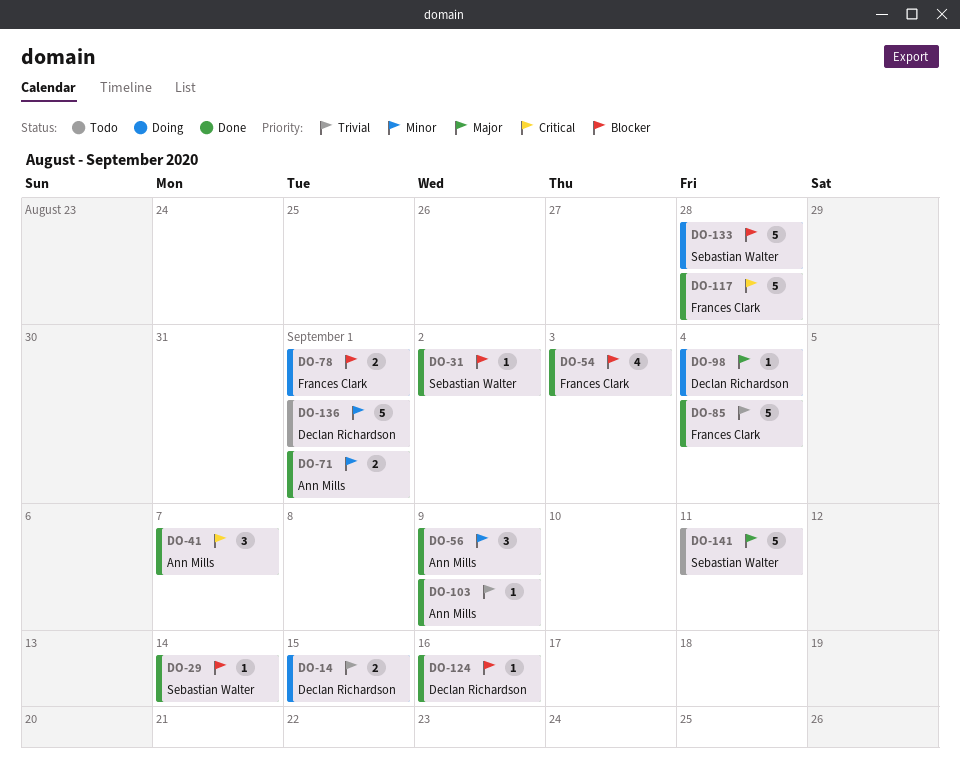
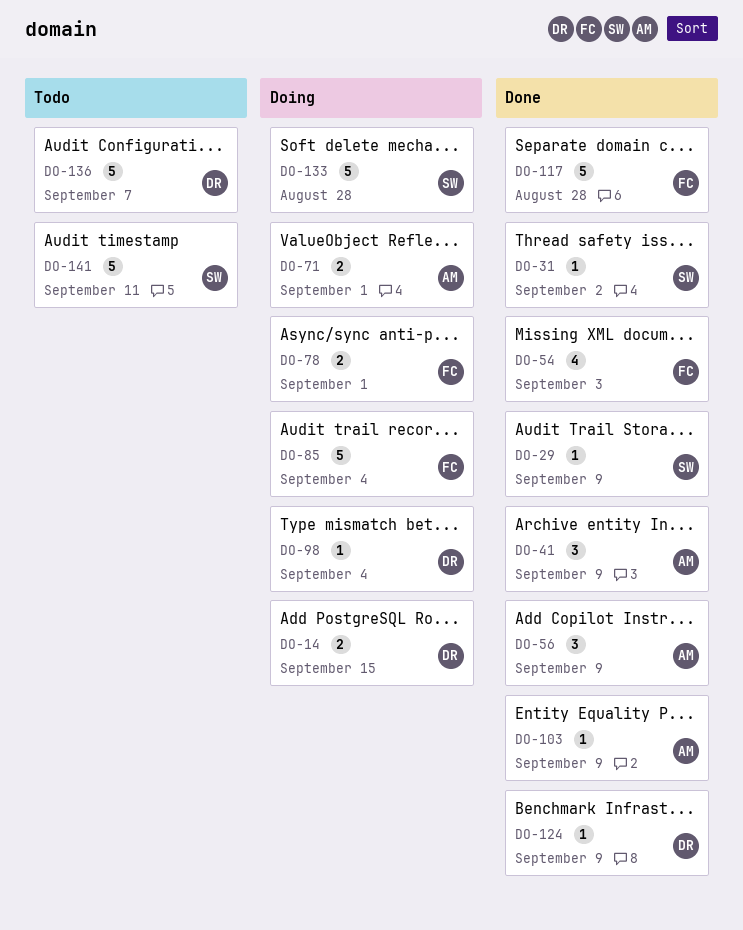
DO-29, due: Sep 14 -> Sep 9
DO-41, due: Sep 7 -> Sep 9
DO-71, status: Done -> Doing
DO-85, status: Done -> Doing
DO-124, due: Sep 16 -> Sep 9
DO-136, due: Sep 1 -> Sep 7

